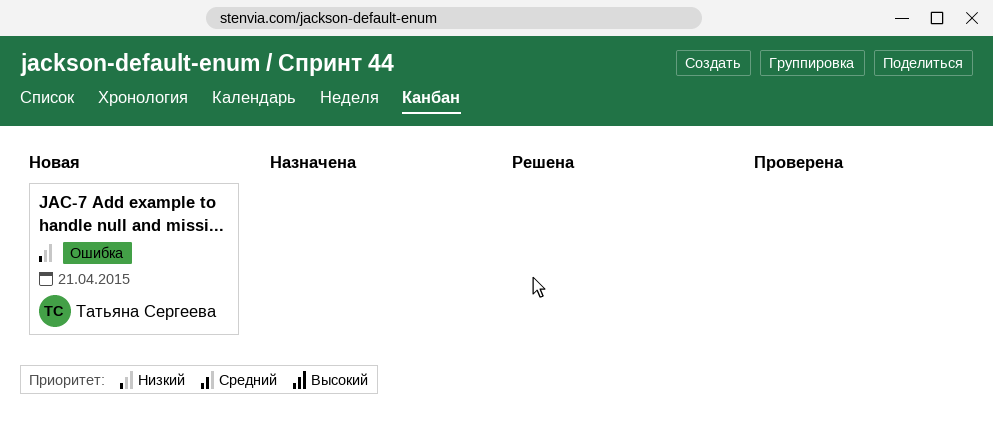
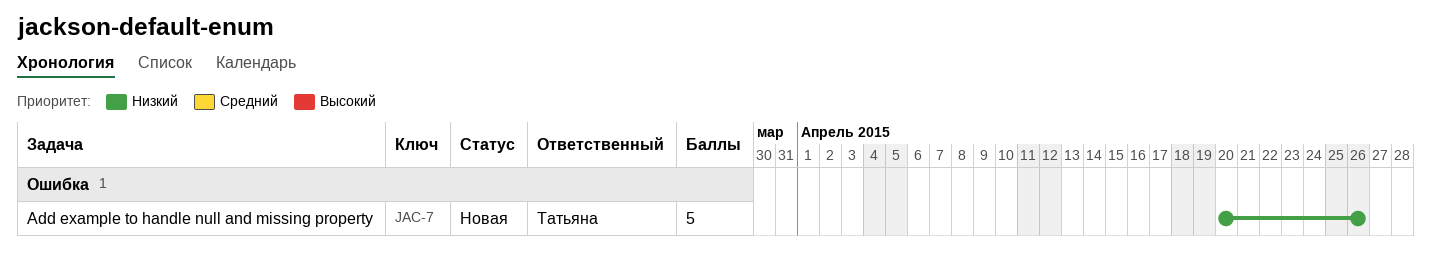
JAC-7, due: Apr 21 -> Apr 26

